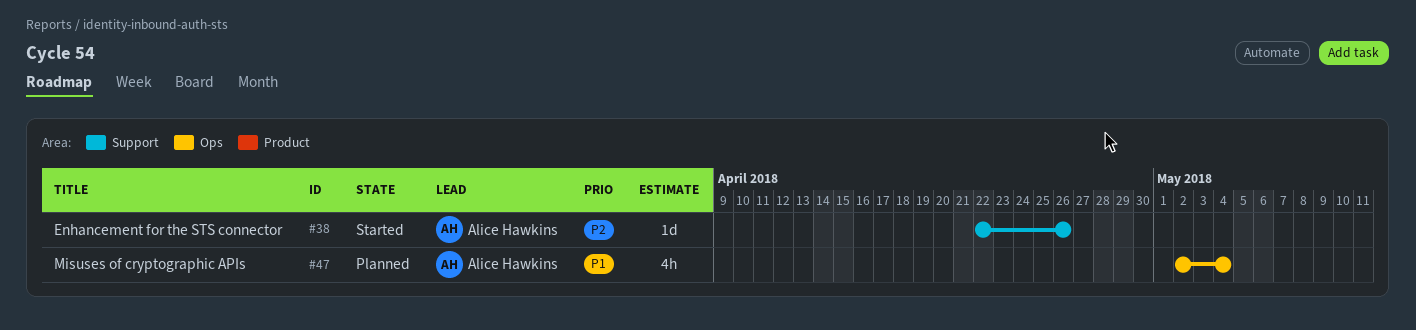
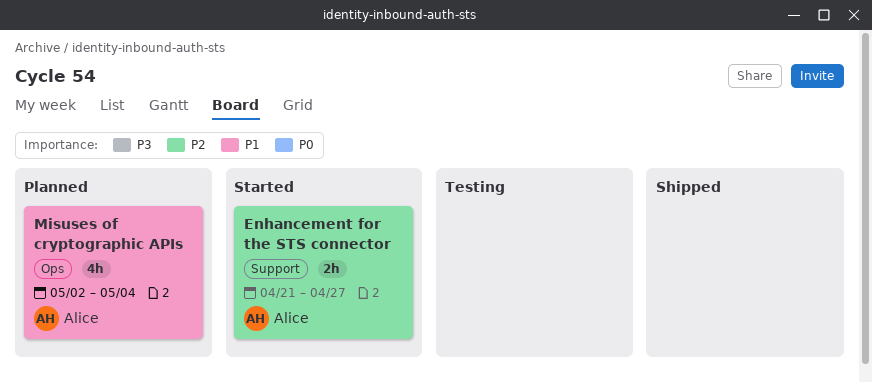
Enhancement for the STS connector, estimate: 1d -> 2h
Enhancement for the STS connector, start: Apr 22 -> Apr 21
Enhancement for the STS connector, due: Apr 26 -> Apr 27

